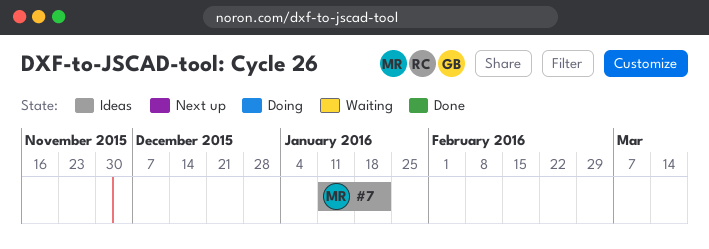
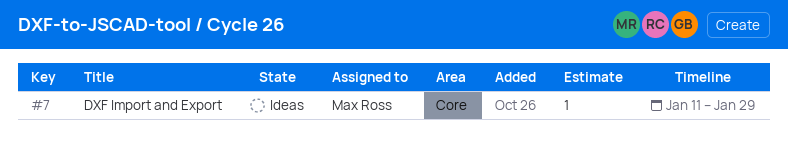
#7, due: Jan 22 -> Jan 29

